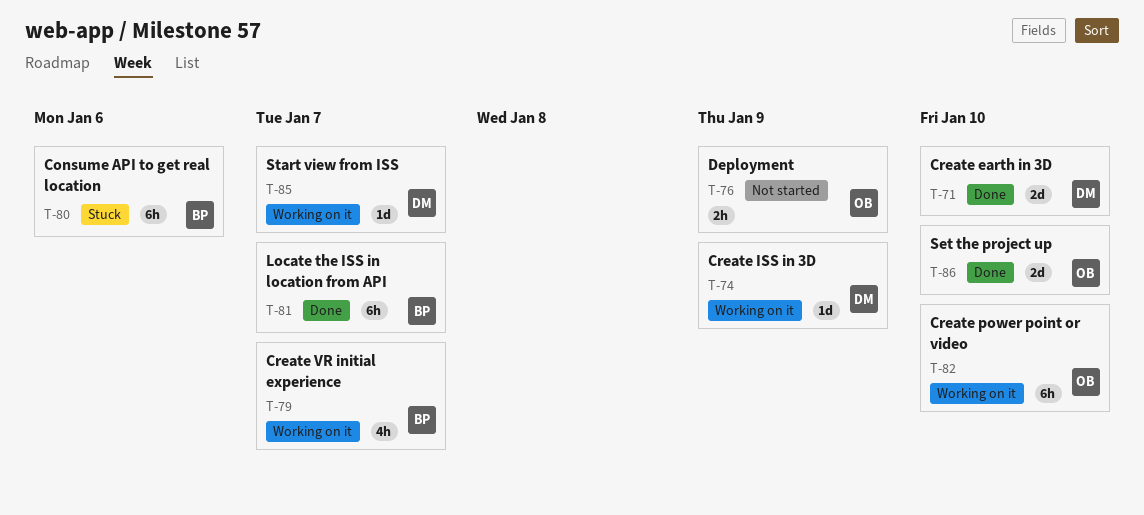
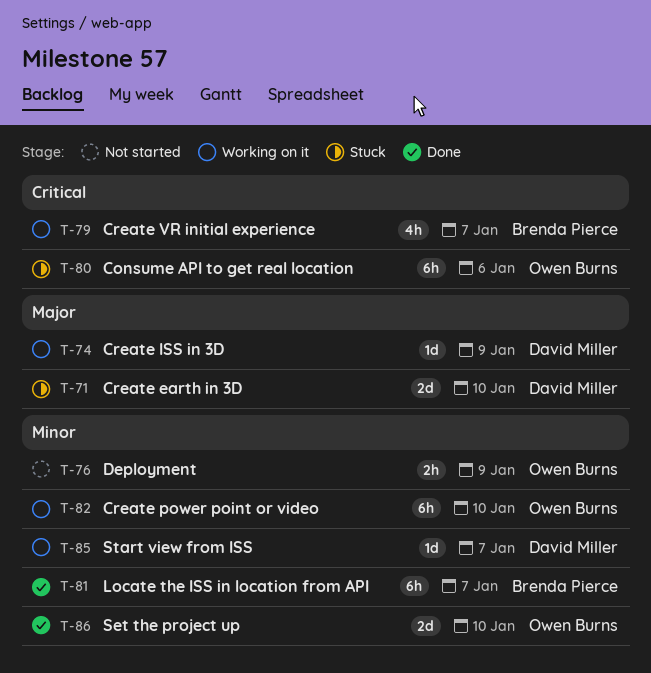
T-71, status: Done -> Stuck
T-80, owner: Brenda Pierce -> Owen Burns

